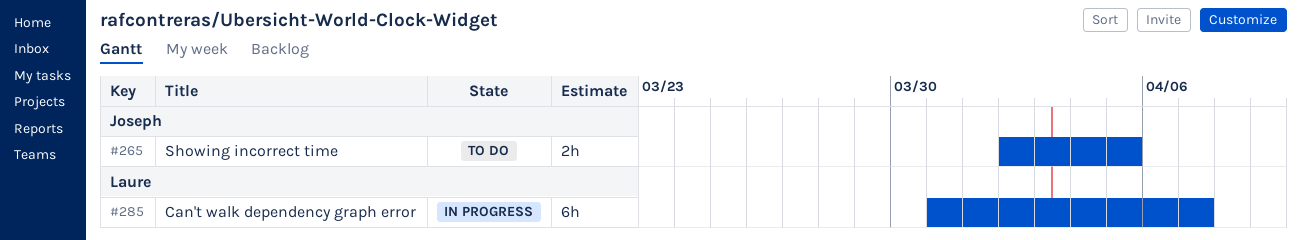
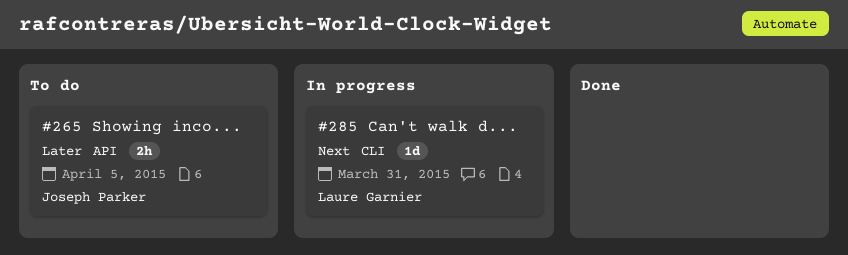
#285, estimate: 6h -> 1d
#285, due: Apr 7 -> Mar 31

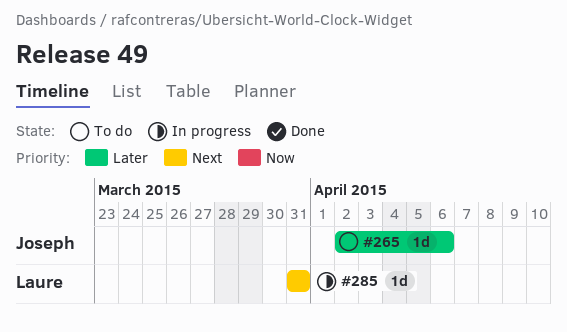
#265, estimate: 2h -> 1d
#265, due: Apr 5 -> Apr 6

